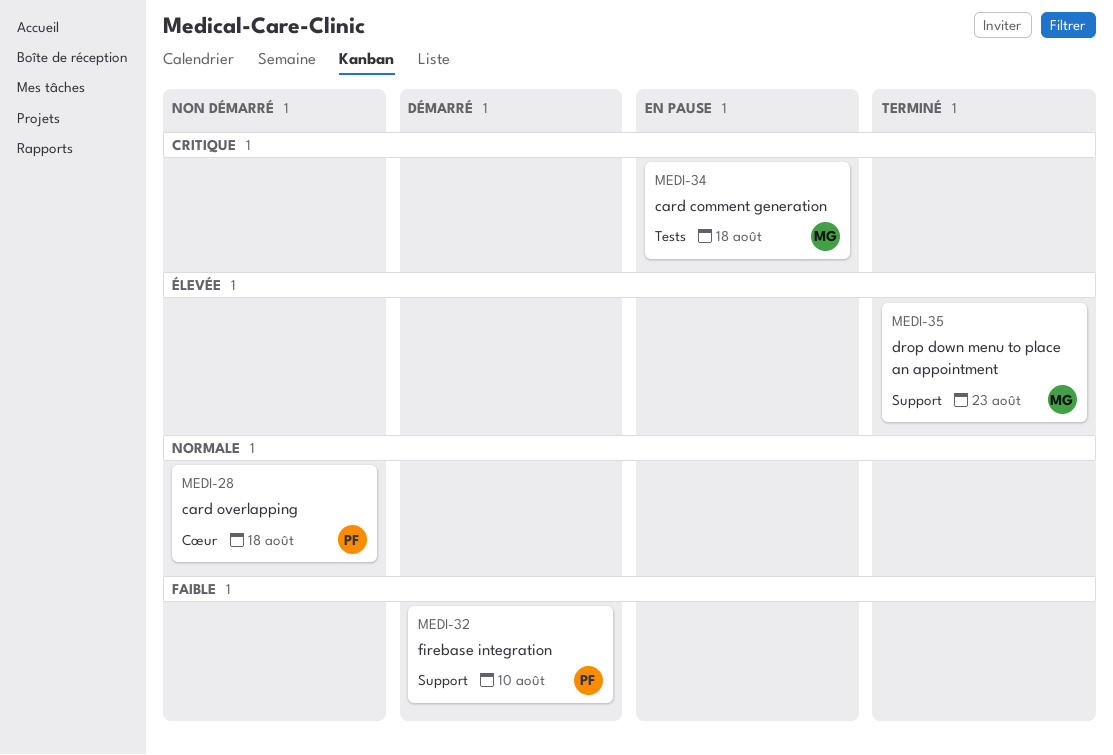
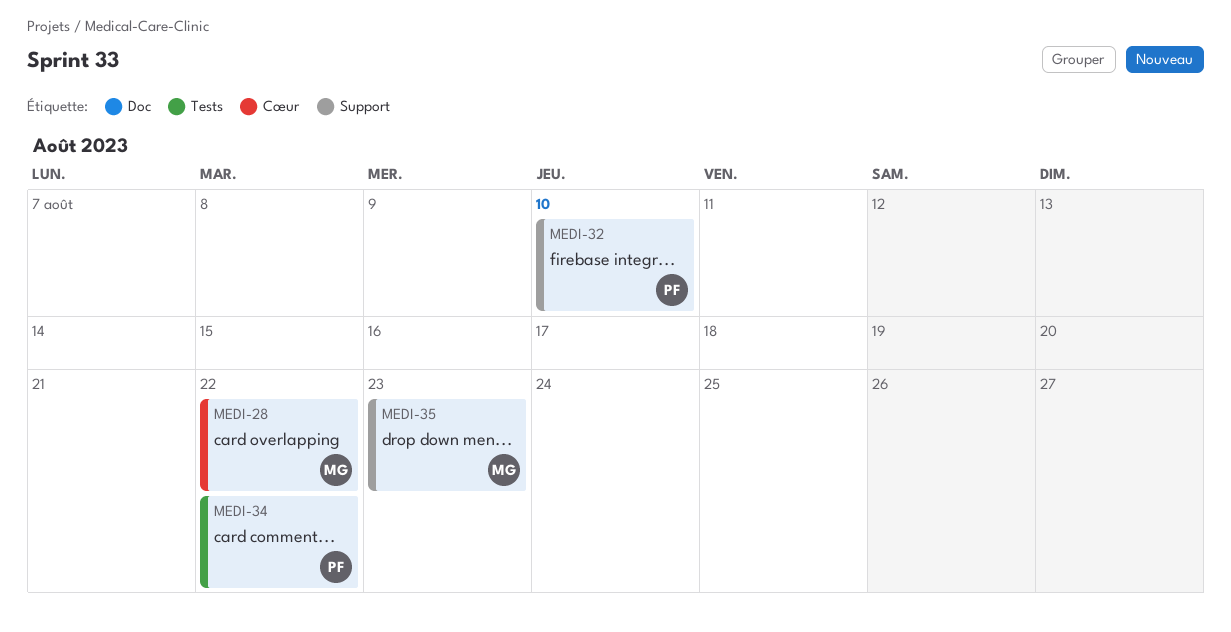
MEDI-28, owner: PF -> MG
MEDI-28, due: Aug 18 -> Aug 22
MEDI-34, owner: MG -> PF
MEDI-34, due: Aug 18 -> Aug 22

